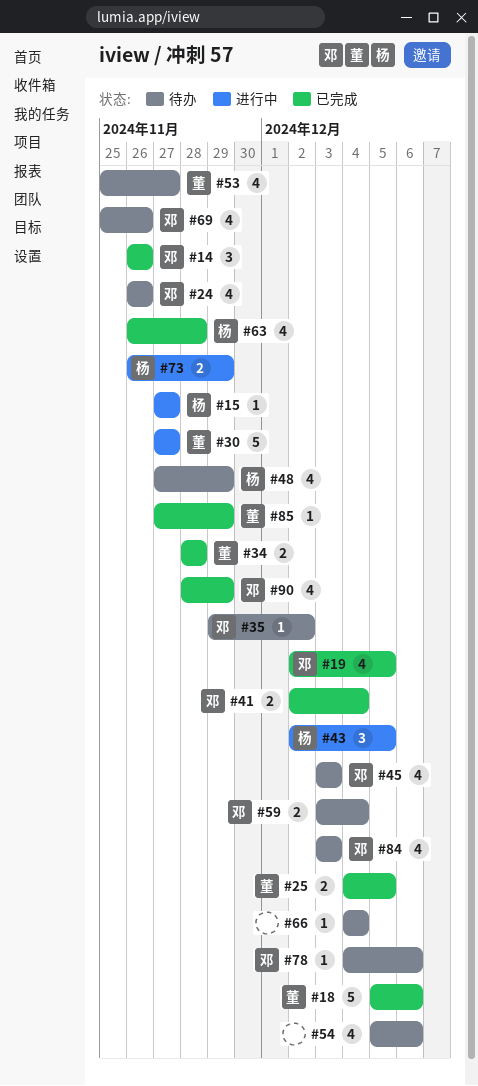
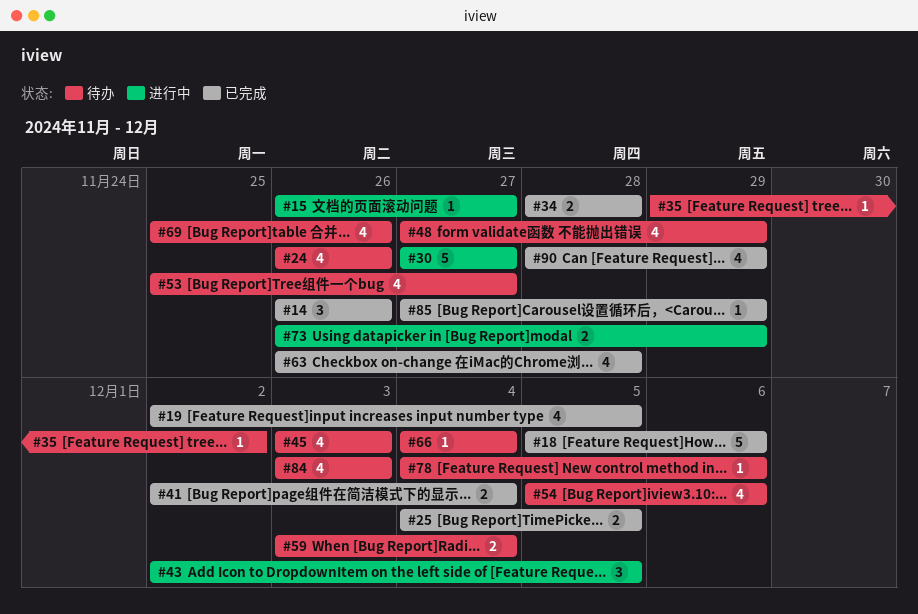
#15, start: Nov 27 -> Nov 26

